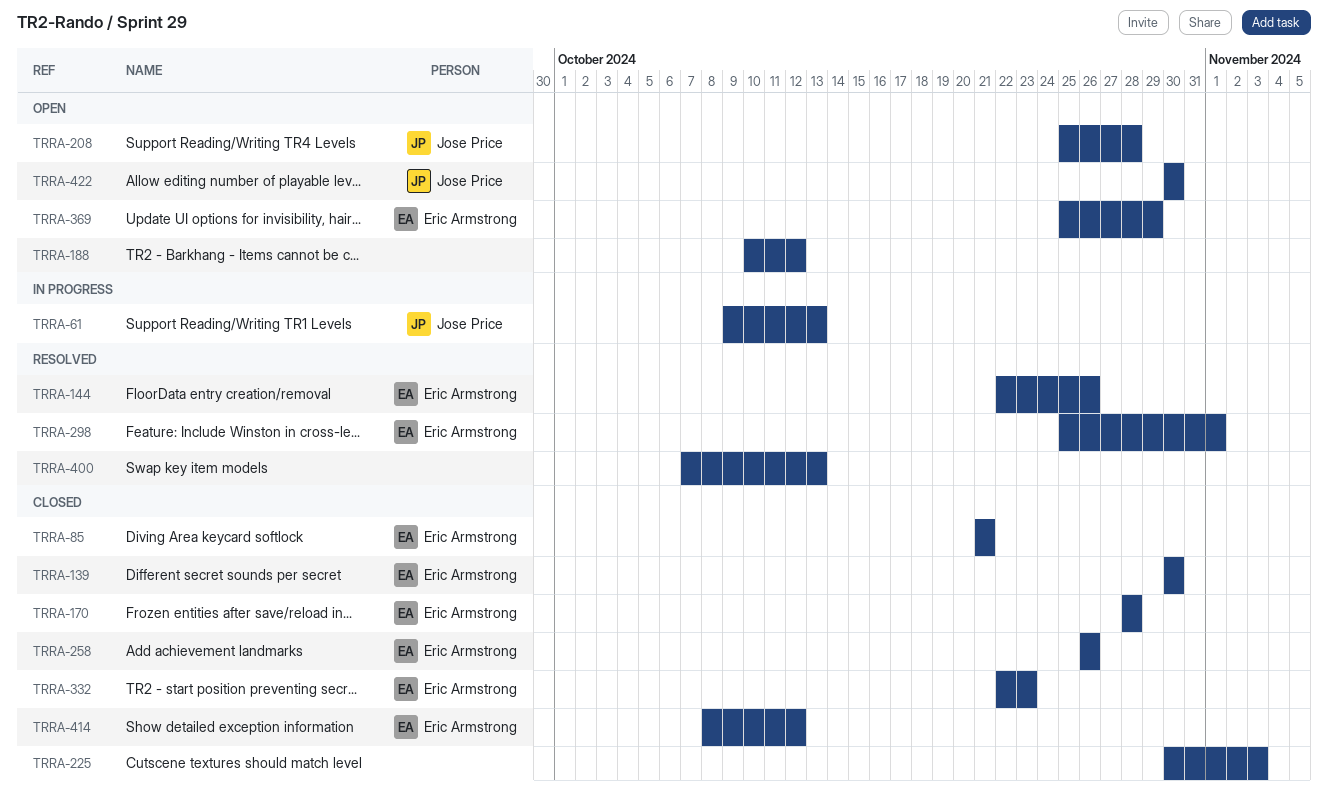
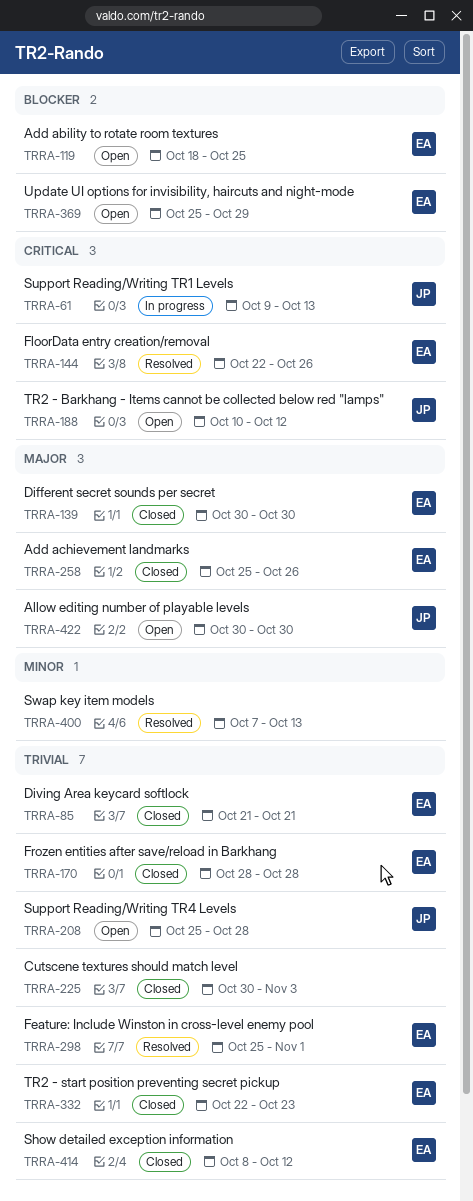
TRRA-119: none -> present
TRRA-188, owner: none -> Jose Price
TRRA-258, start: Oct 26 -> Oct 25

